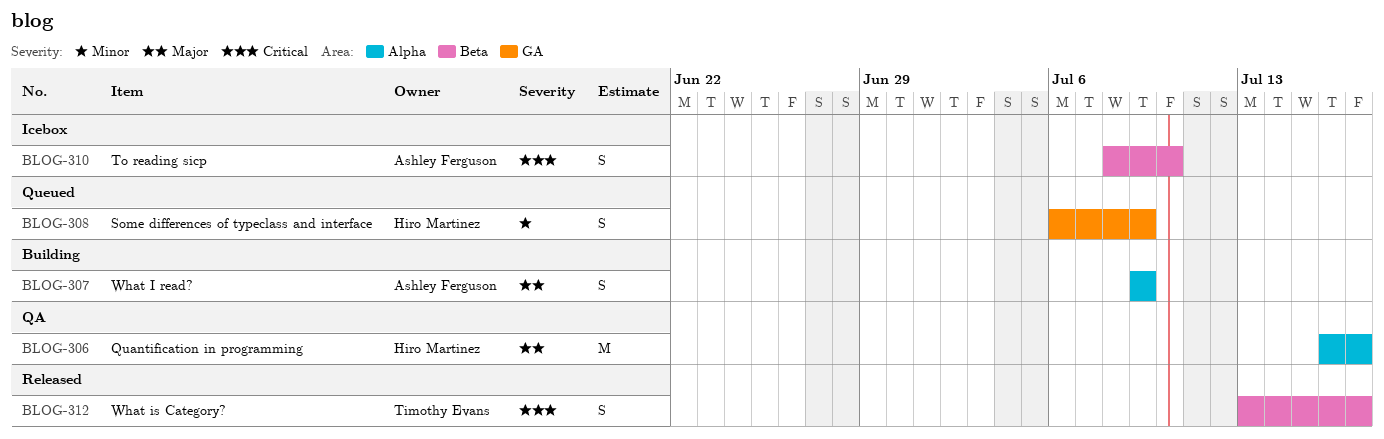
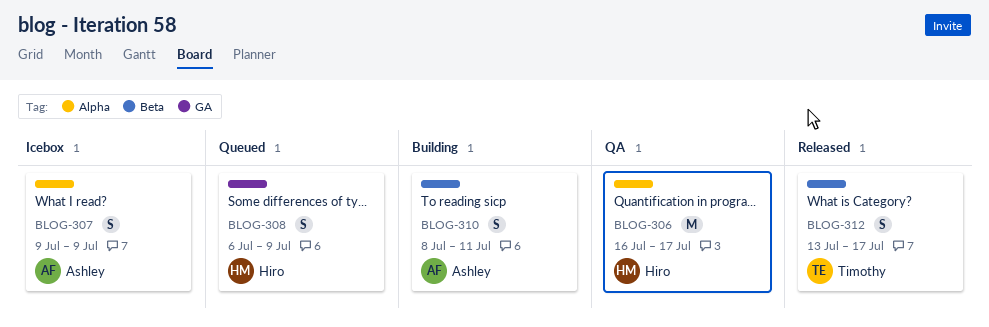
BLOG-307, status: Building -> Icebox
BLOG-310, status: Icebox -> Building
BLOG-310, due: Jul 10 -> Jul 11

